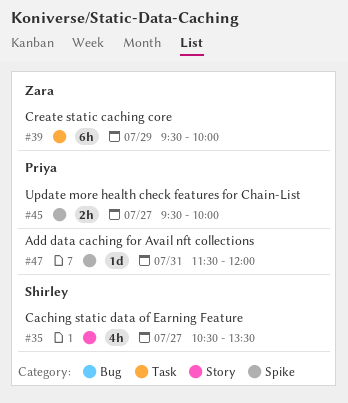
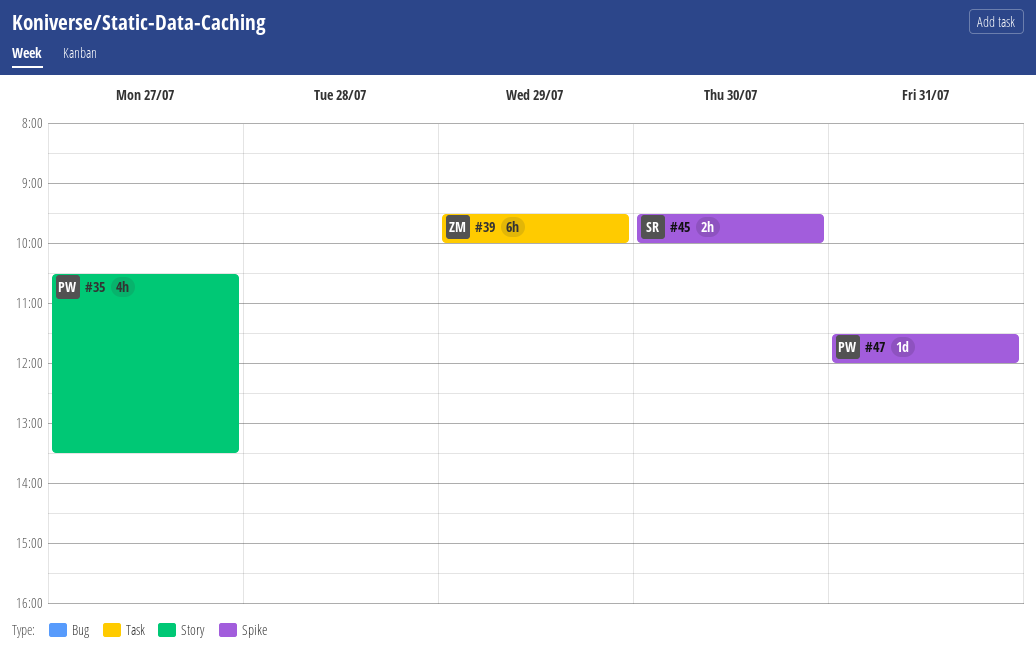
#35, owner: Shirley -> Priya
#45, owner: Priya -> Shirley
#45, day: Jul 27 -> Jul 30

